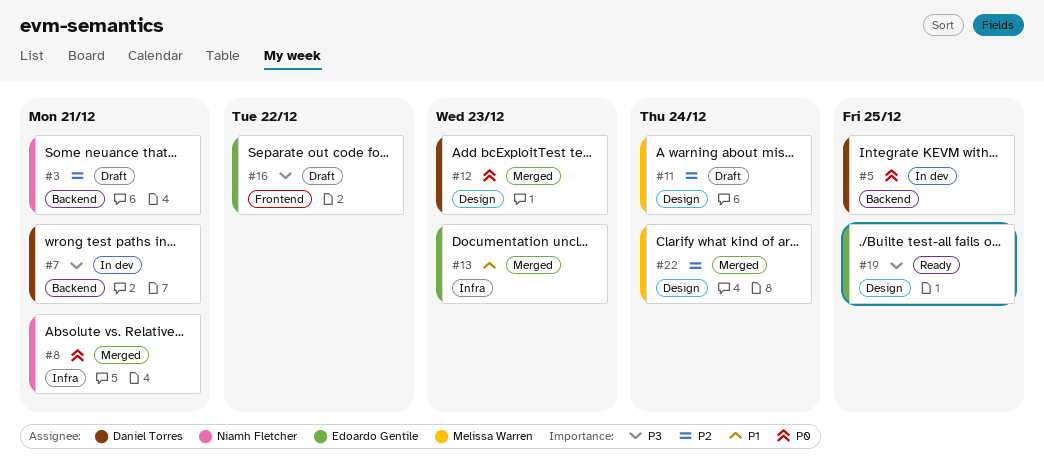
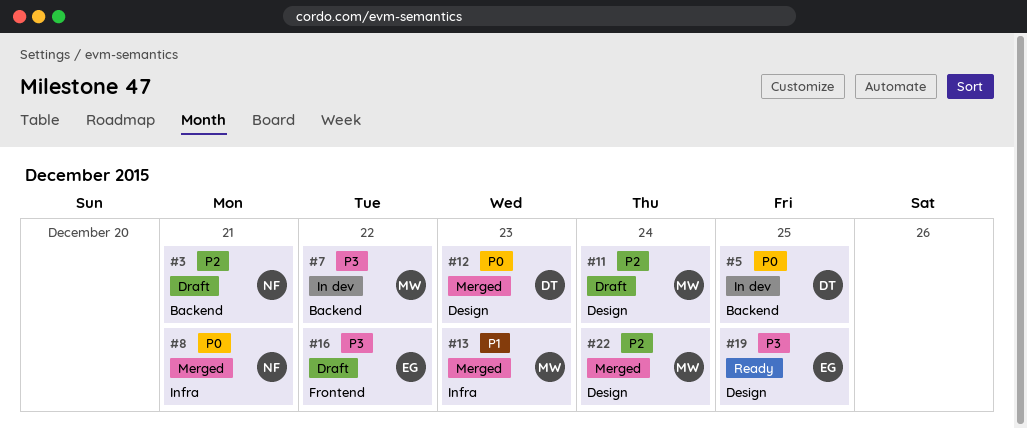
#7, owner: Daniel Torres -> Melissa Warren
#7, due: Dec 21 -> Dec 22
#13, owner: Edoardo Gentile -> Melissa Warren

